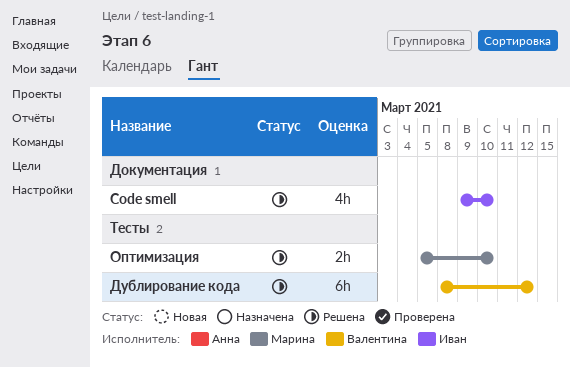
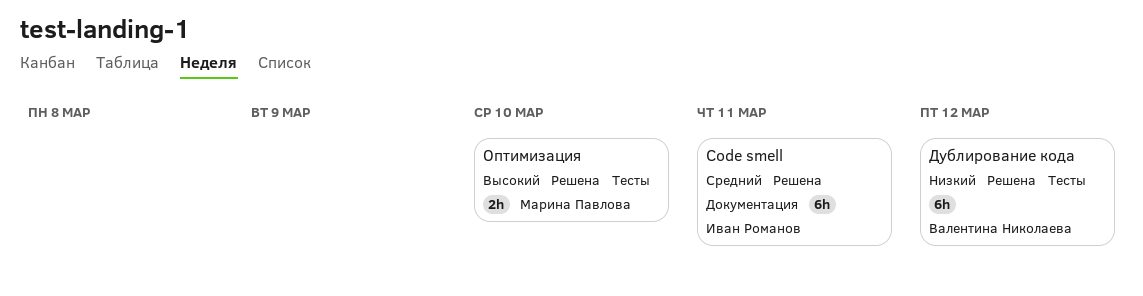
Code smell, estimate: 4h -> 6h
Code smell, due: Mar 10 -> Mar 11

